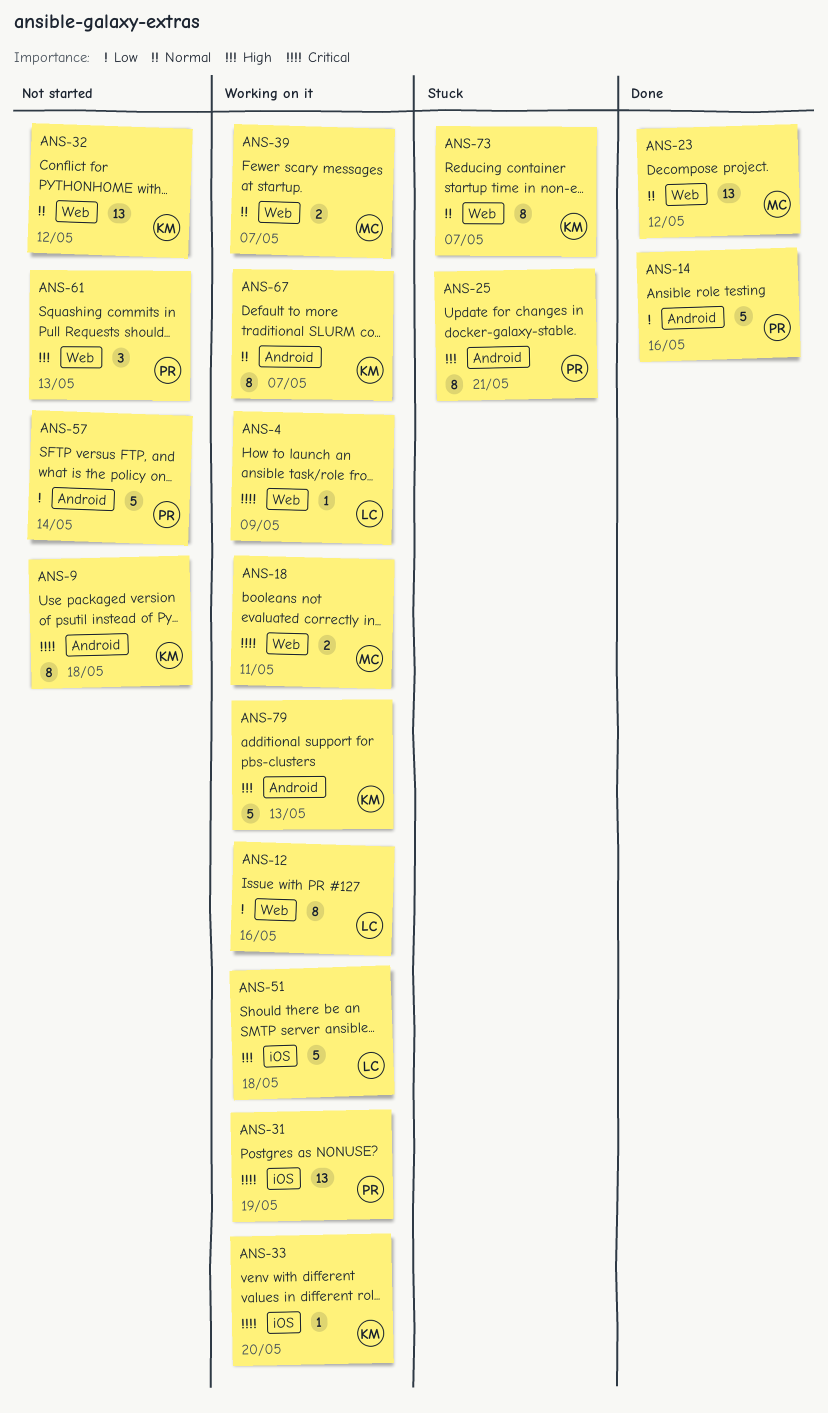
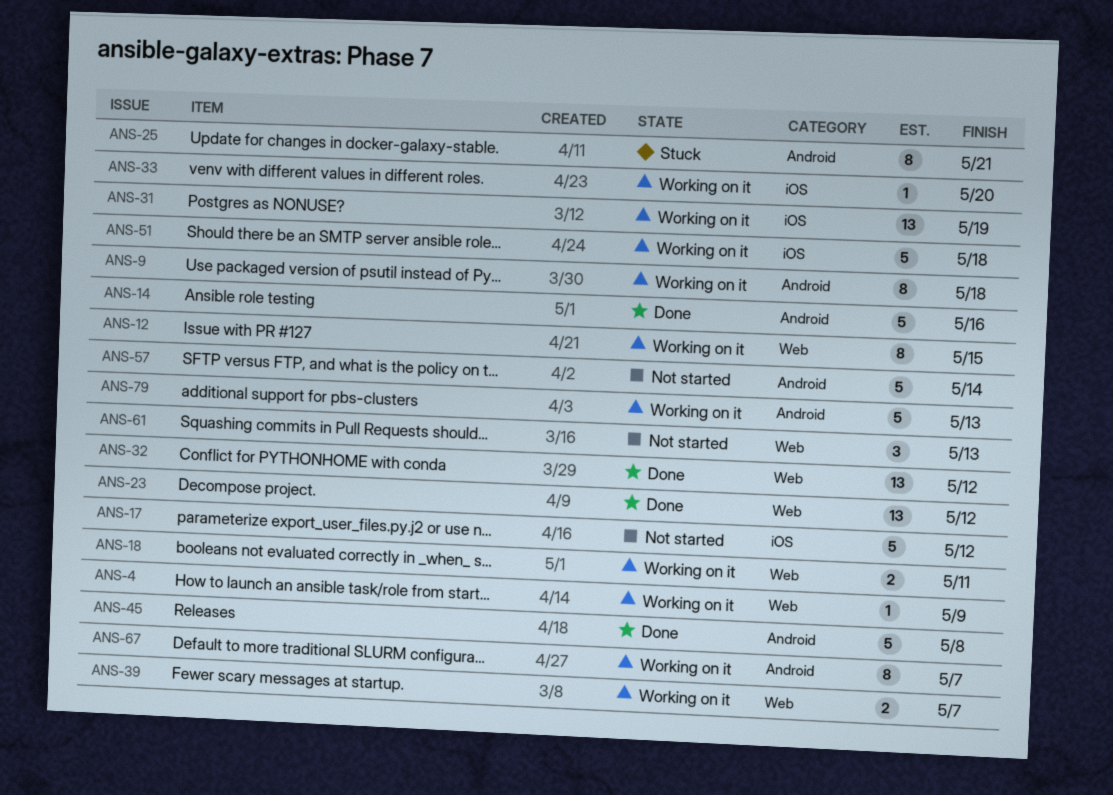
ANS-9, status: Not started -> Working on it
ANS-12, due: May 16 -> May 15
ANS-17: none -> present
ANS-32, status: Not started -> Done
ANS-45: none -> present
ANS-73: present -> none

